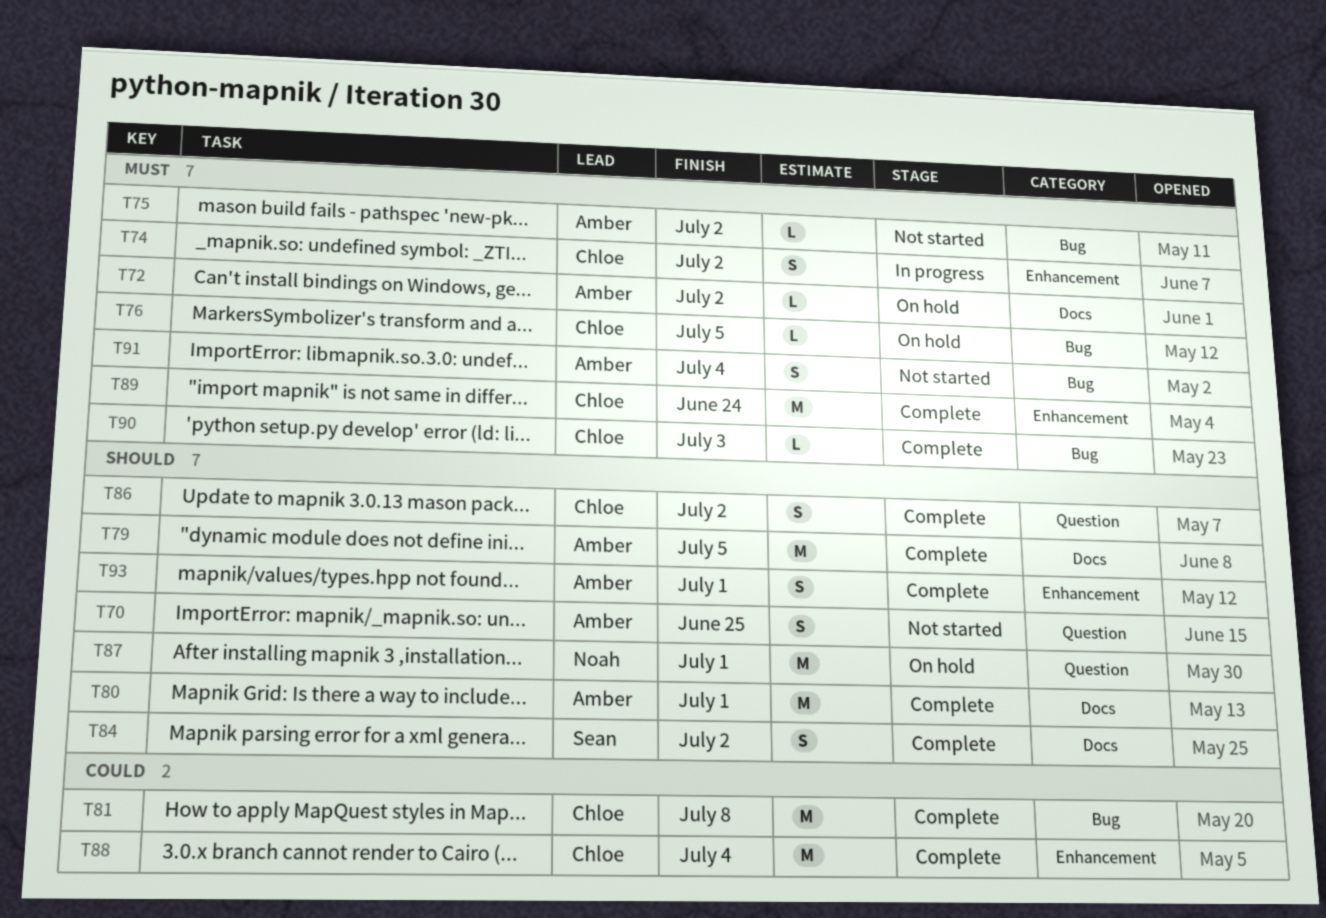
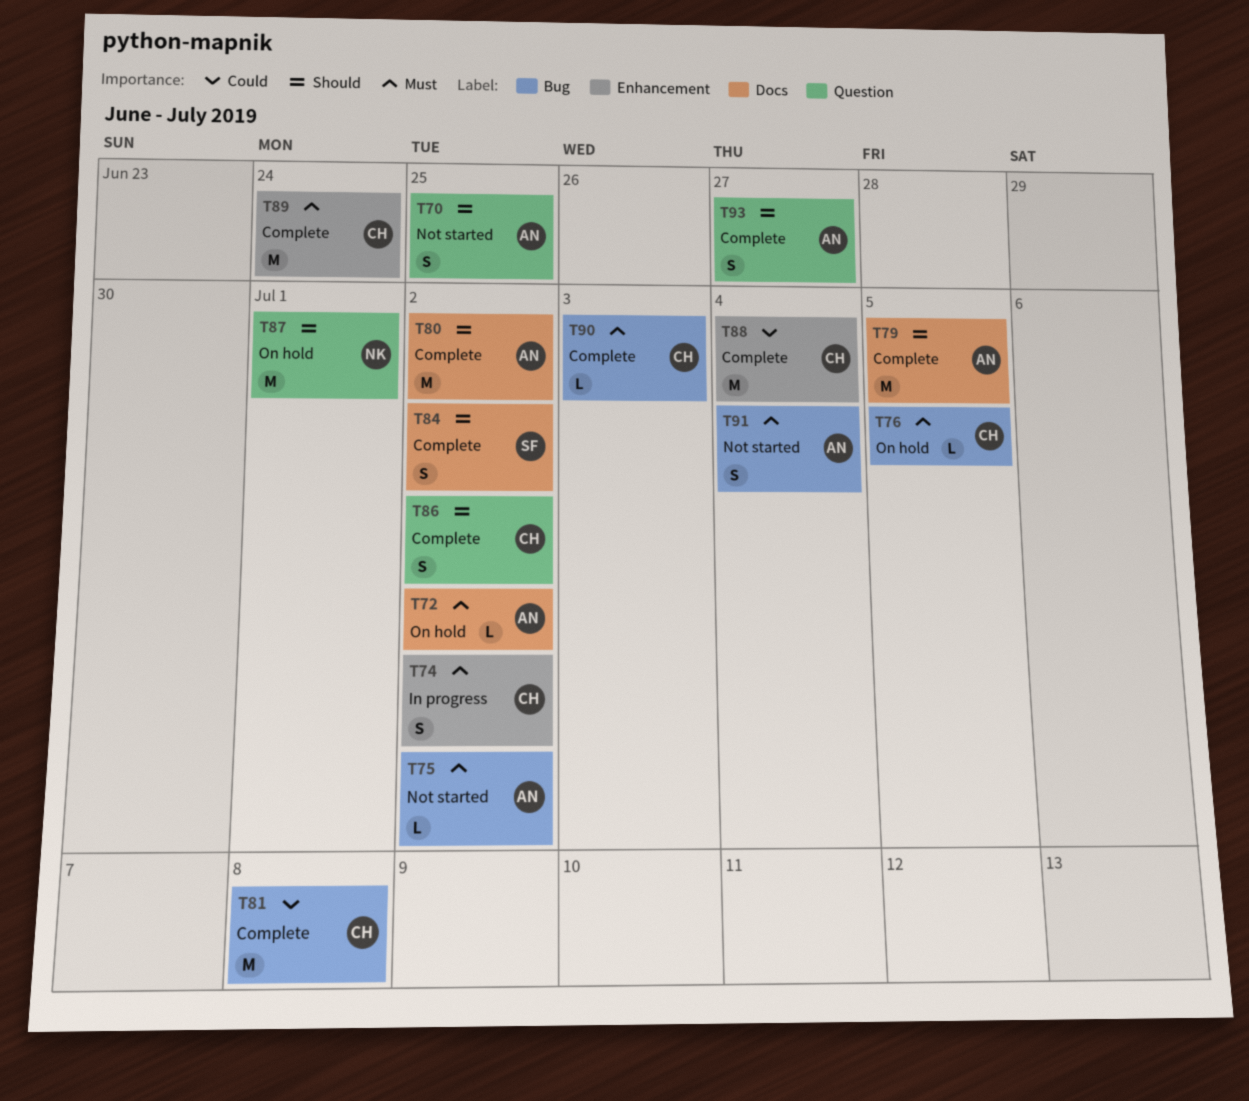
T80, due: Jul 1 -> Jul 2
T93, label: Enhancement -> Question
T93, due: Jul 1 -> Jun 27

